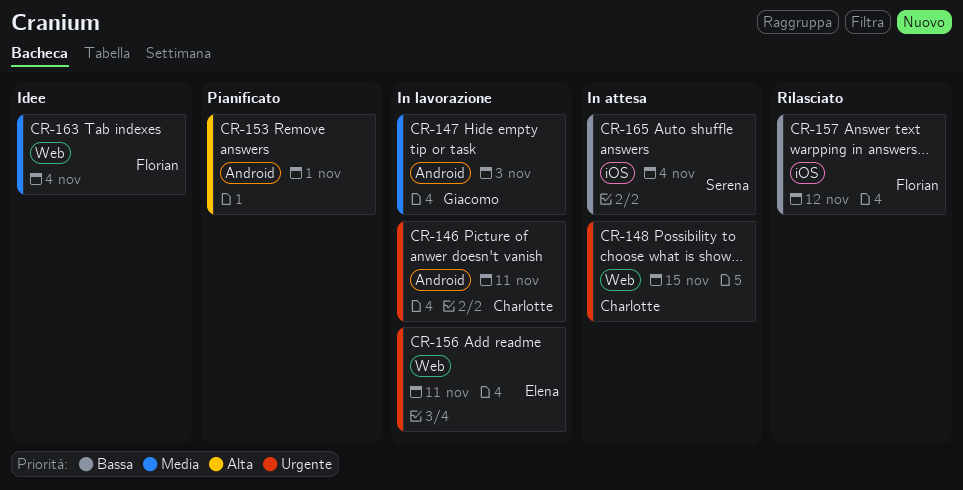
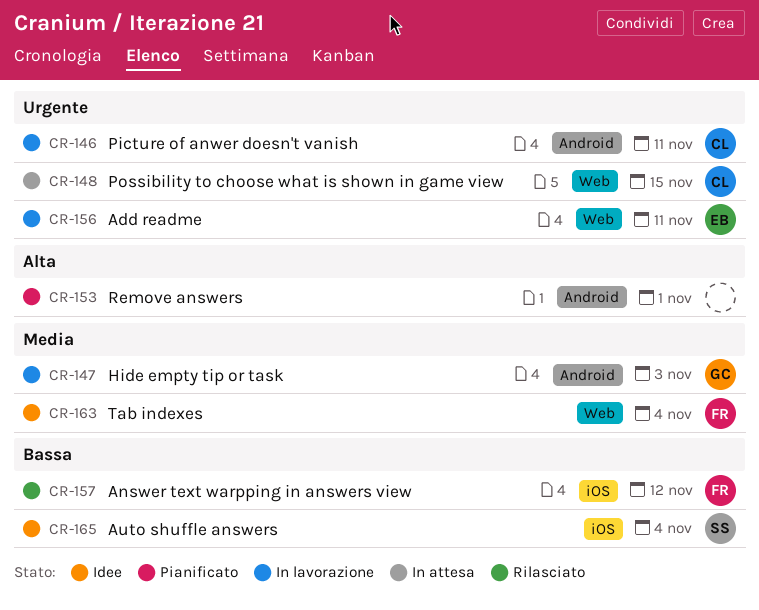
CR-165, status: In attesa -> Idee

